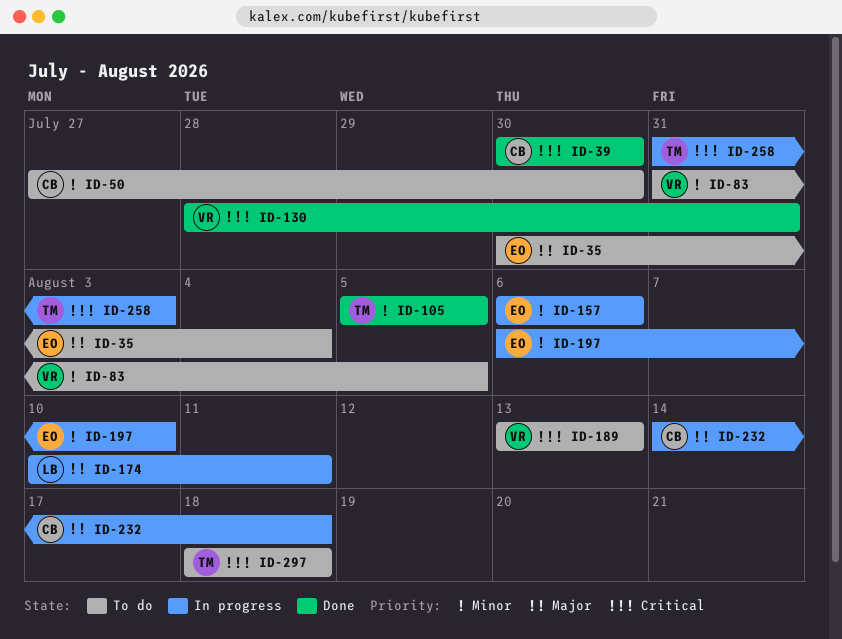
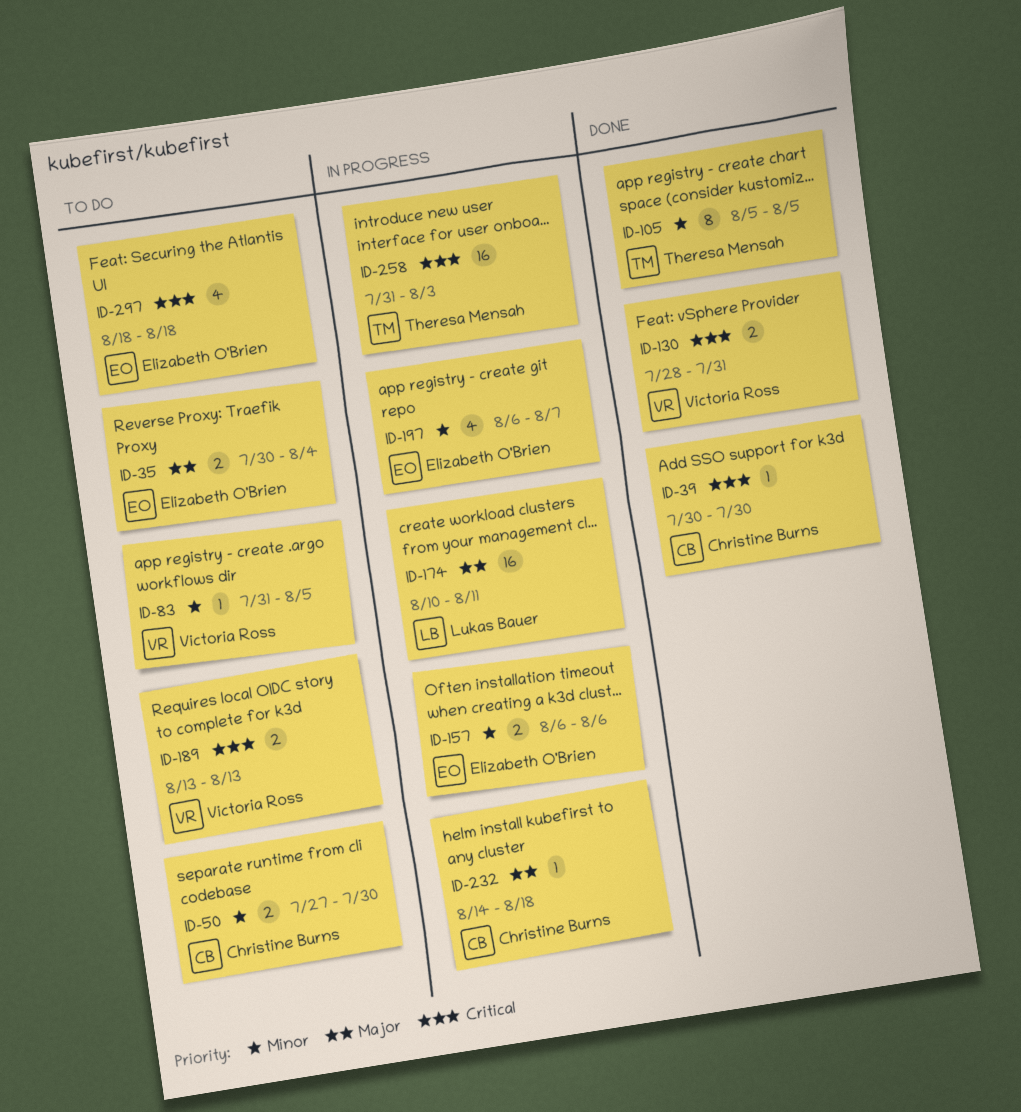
ID-197, due: Aug 10 -> Aug 7
ID-297, owner: Theresa Mensah -> Elizabeth O'Brien

